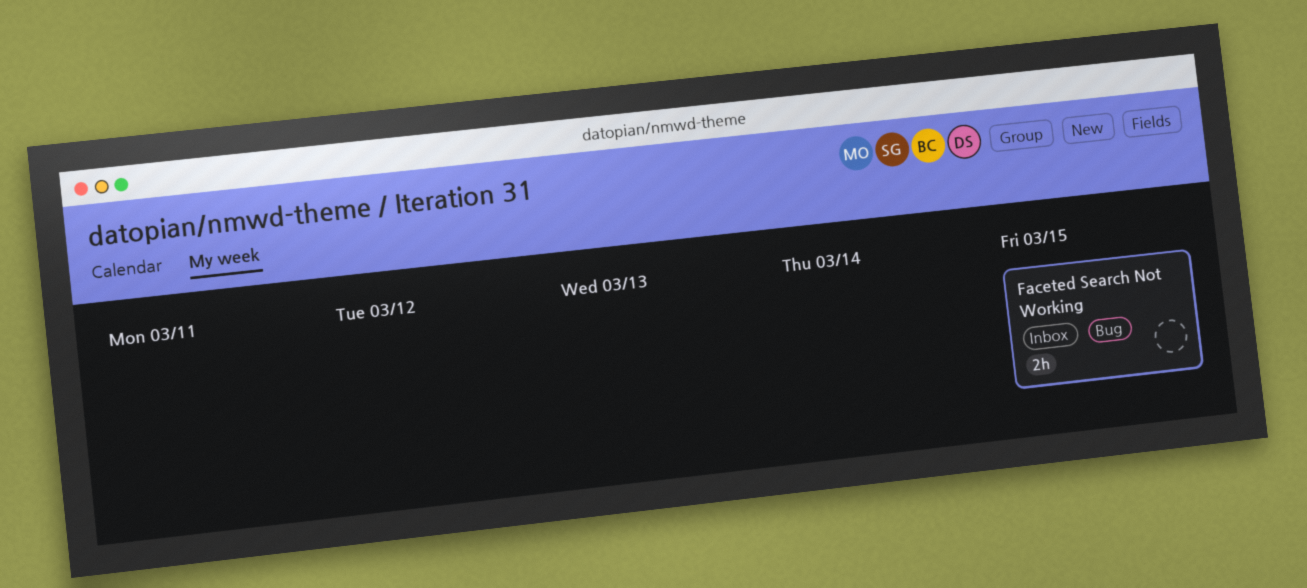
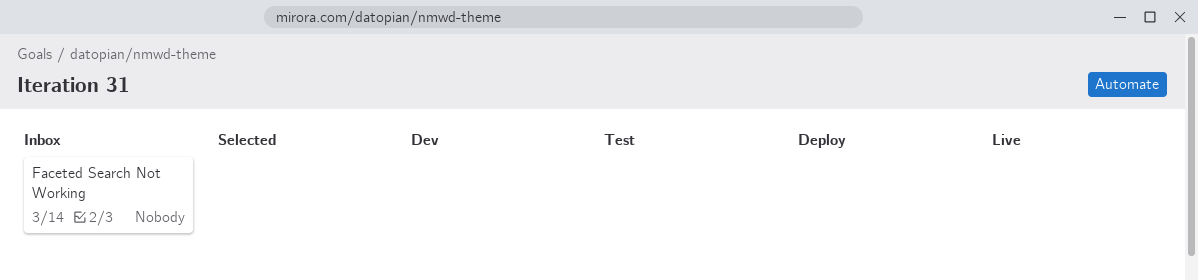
Faceted Search Not Working, due: Mar 15 -> Mar 14

